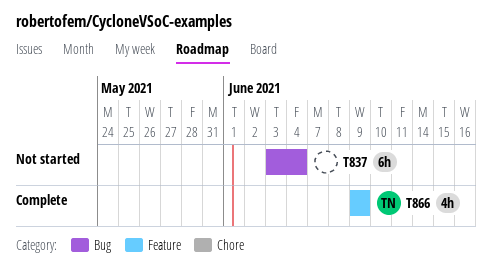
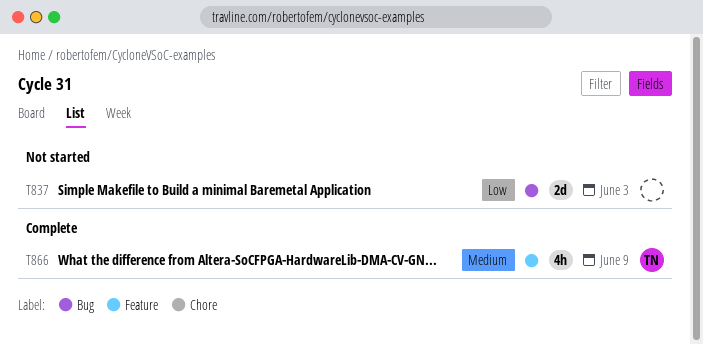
T837, estimate: 6h -> 2d
T837, due: Jun 4 -> Jun 3

